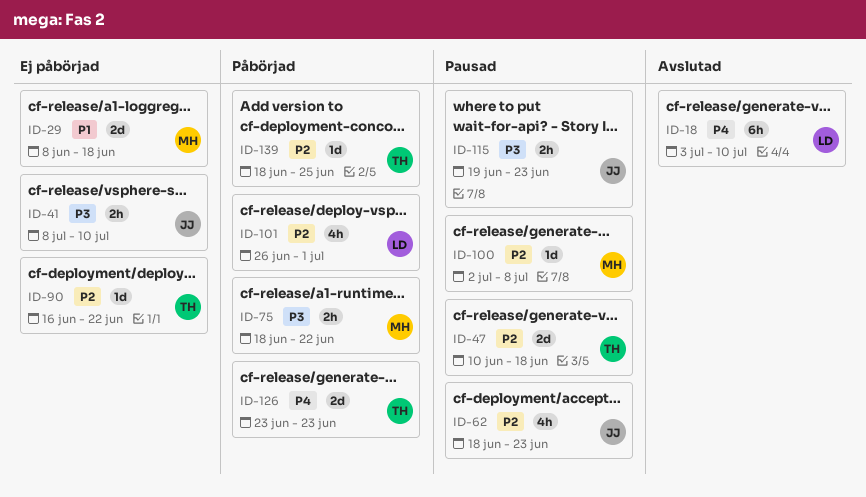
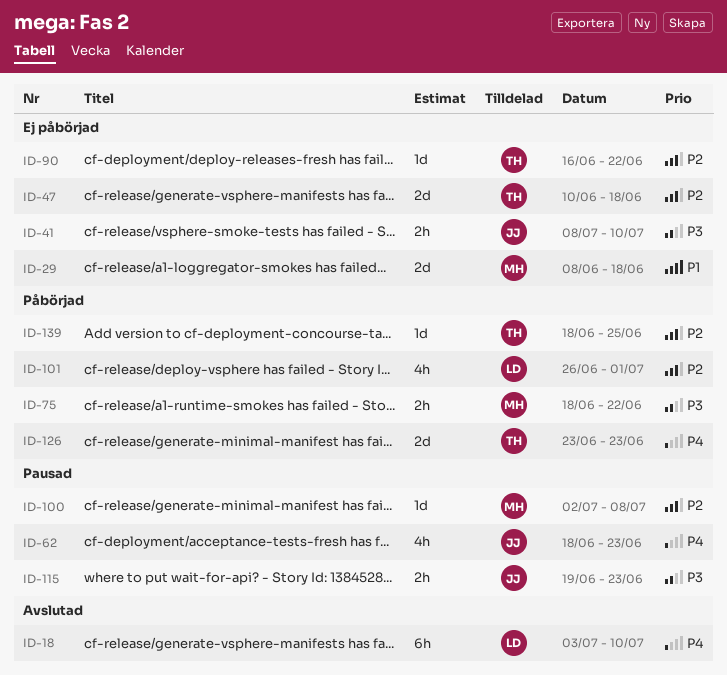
ID-47, status: Pausad -> Ej påbörjad
ID-62, priority: P2 -> P4

